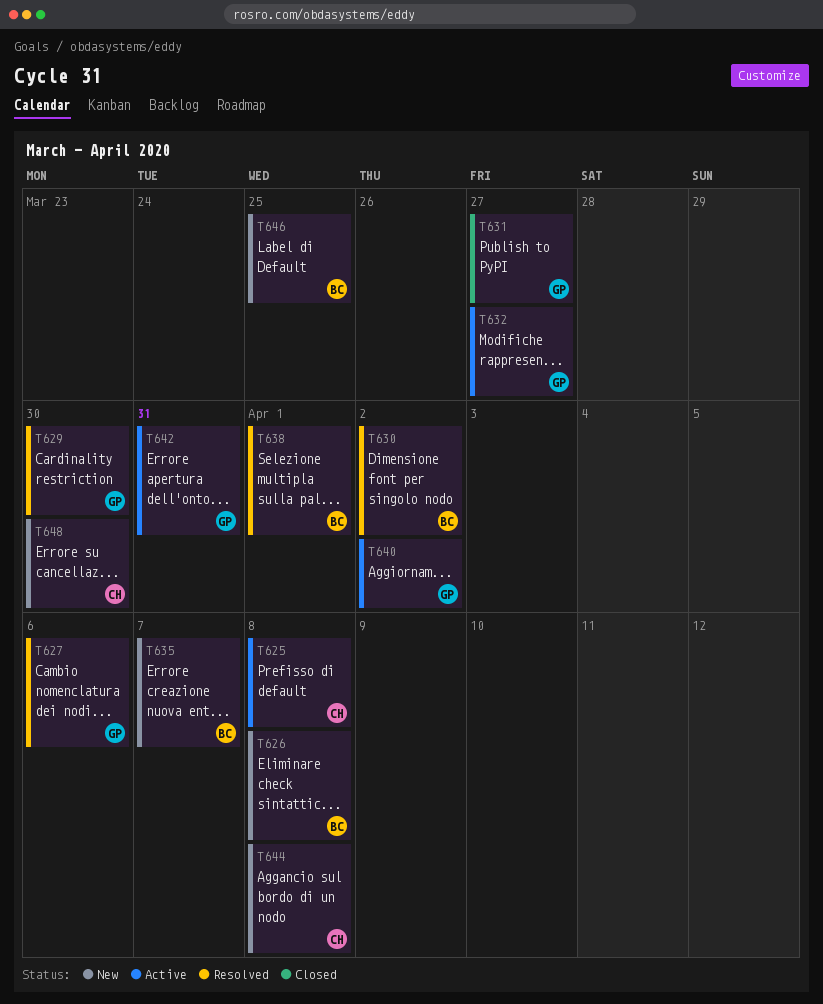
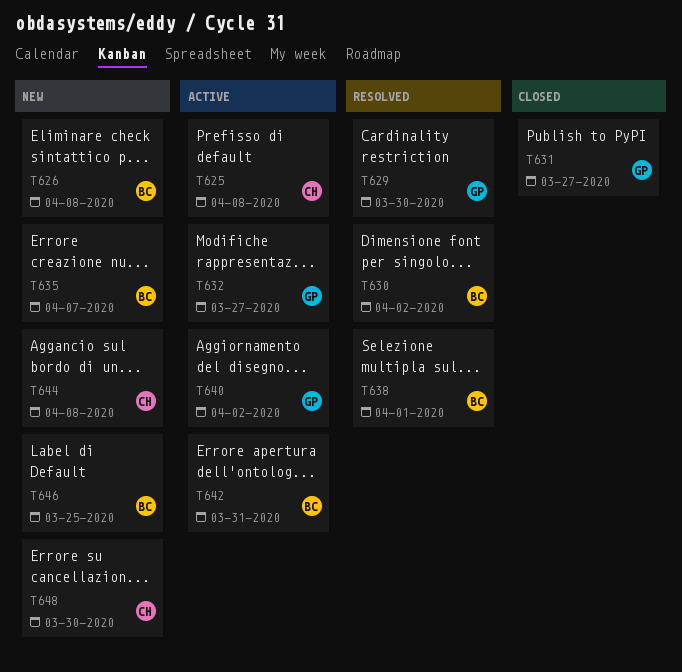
T627: present -> none
T642, owner: GP -> BC

